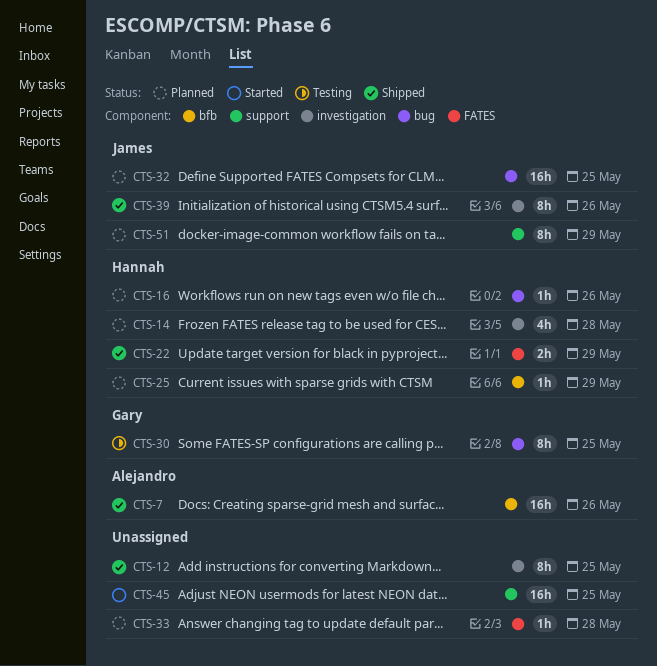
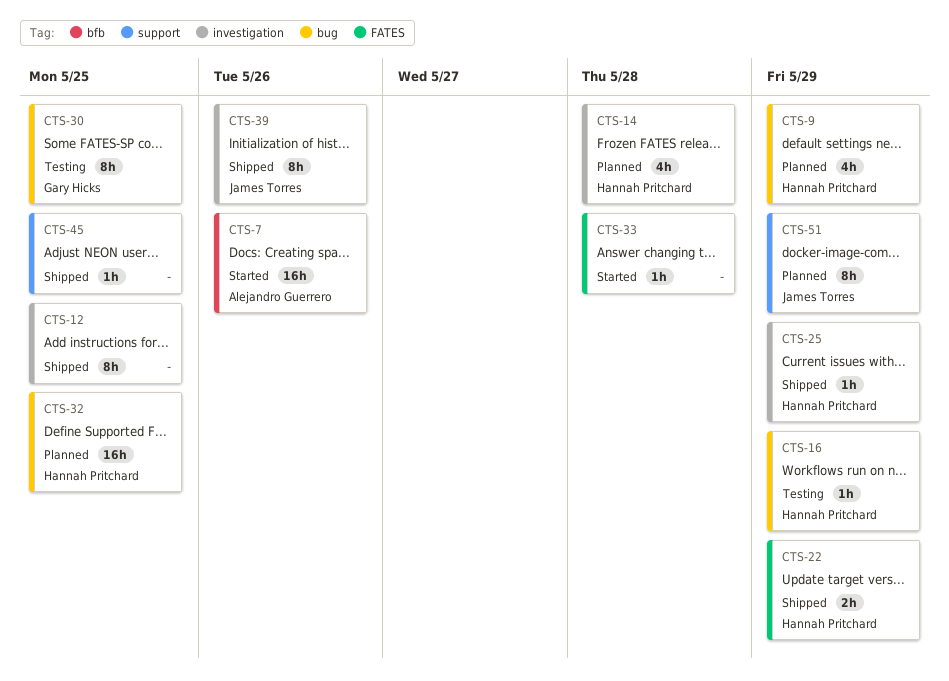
CTS-7, status: Shipped -> Started
CTS-9: none -> present
CTS-16, status: Planned -> Testing
CTS-16, due: May 26 -> May 29
CTS-25, status: Planned -> Shipped
CTS-25, label: bfb -> investigation
CTS-32, owner: James Torres -> Hannah Pritchard
CTS-33, status: Planned -> Started
CTS-45, status: Started -> Shipped
CTS-45, estimate: 16h -> 1h

